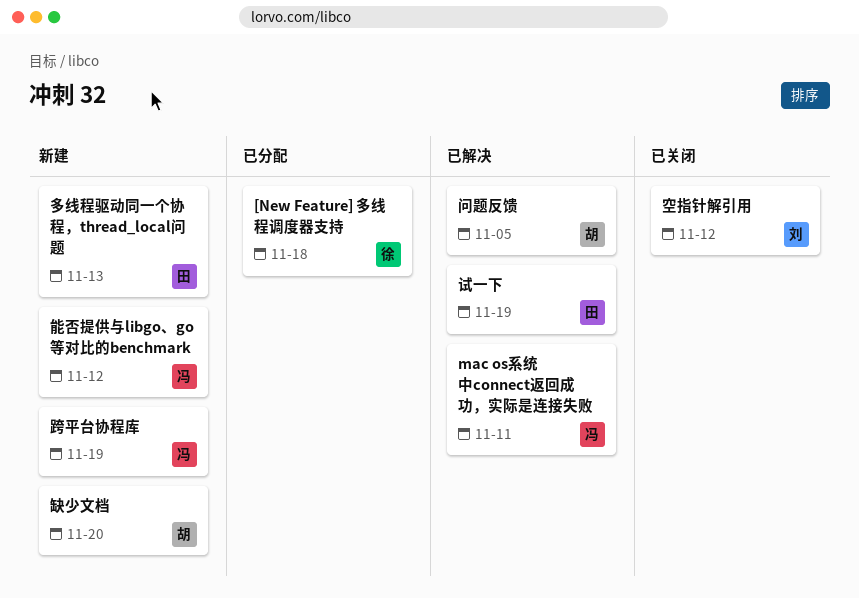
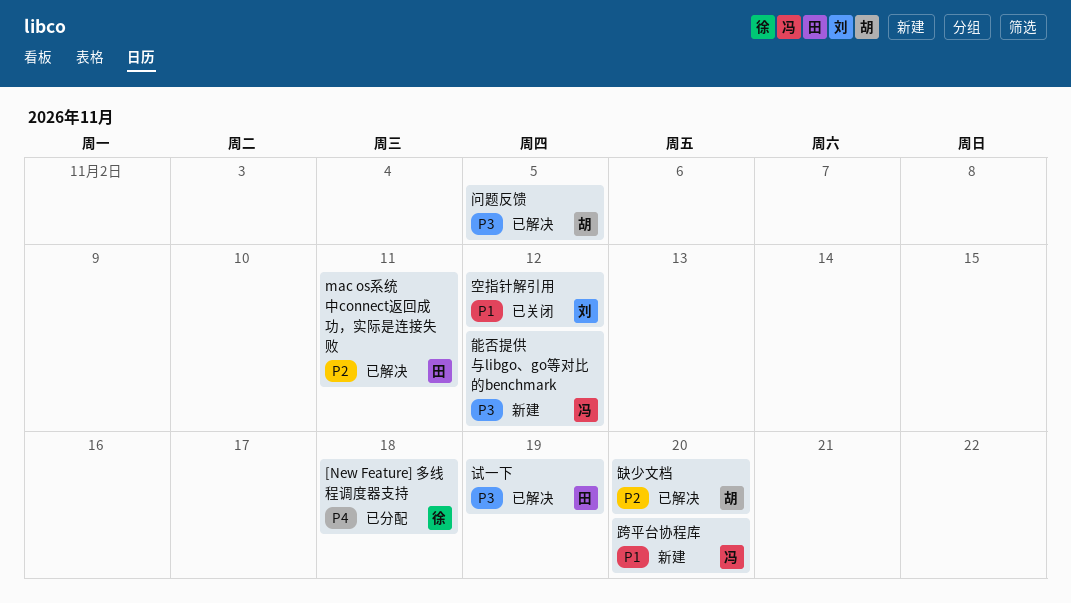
mac os系统中connect返回成功，实际是连接失败, owner: 冯 -> 田
多线程驱动同一个协程，thread_local问题: present -> none
缺少文档, status: 新建 -> 已解决
跨平台协程库, due: Nov 19 -> Nov 20

